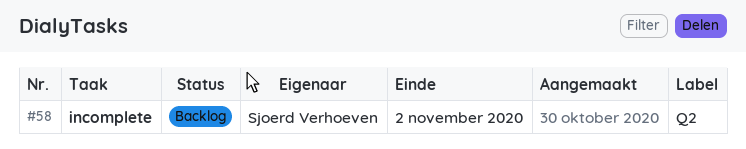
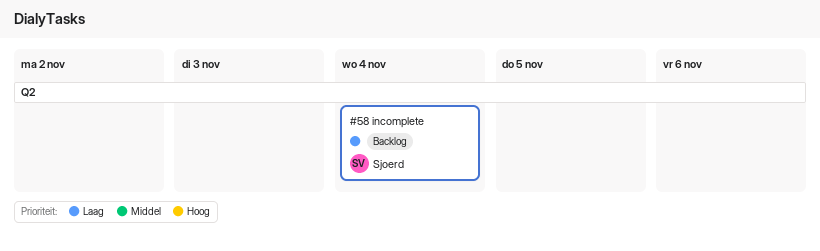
#58, due: Nov 2 -> Nov 4

